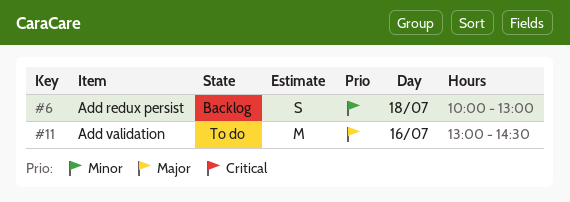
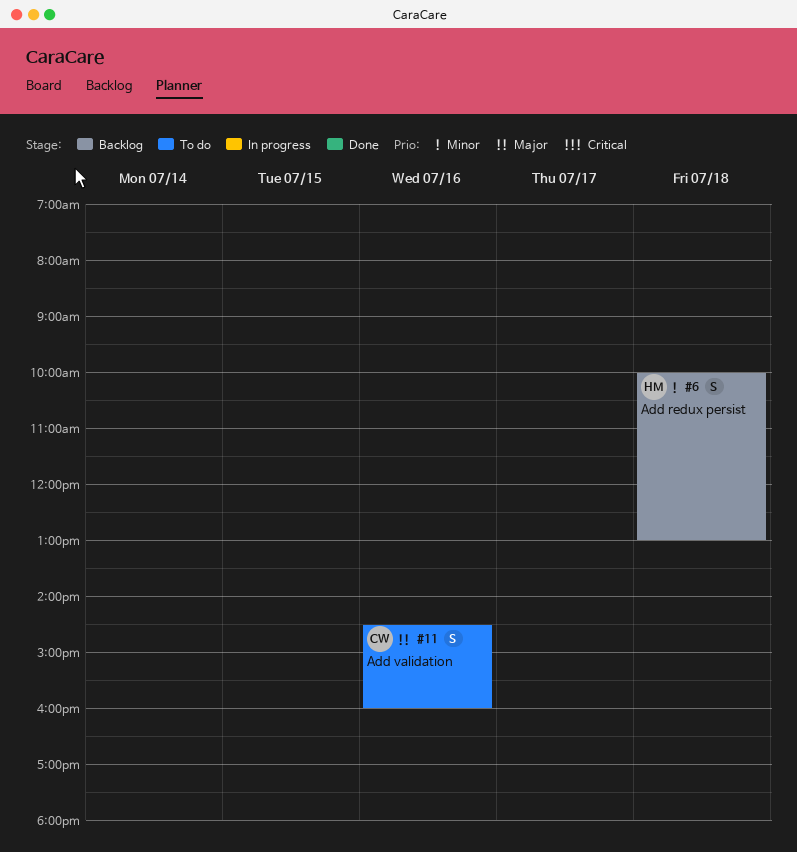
#11, estimate: M -> S
#11, begins: 13:00 -> 14:30
#11, ends: 14:30 -> 16:00

